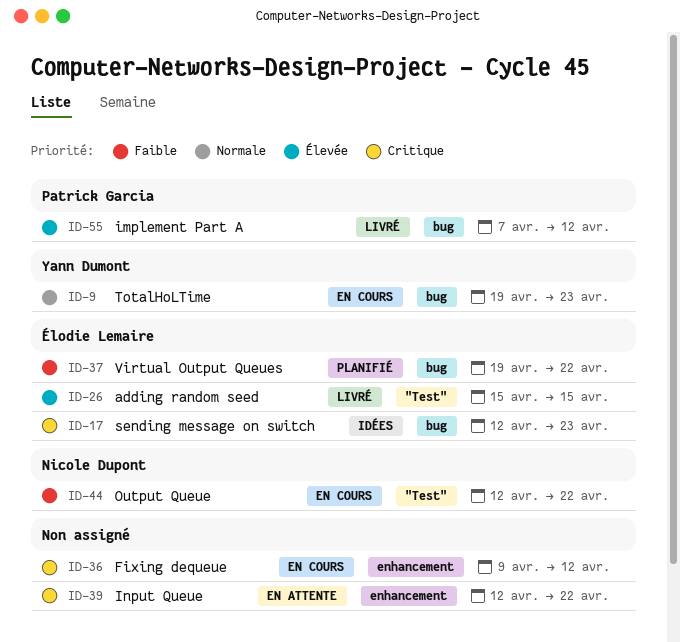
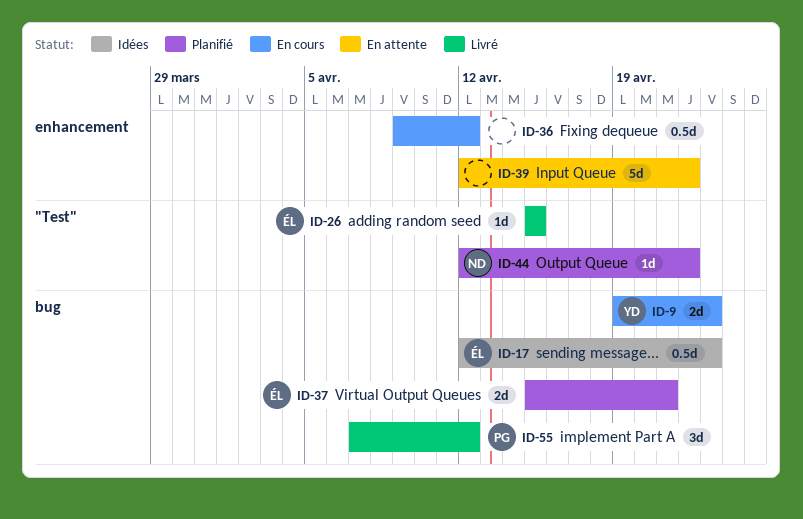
ID-37, start: Apr 19 -> Apr 15
ID-37, due: Apr 22 -> Apr 21
ID-44, status: En cours -> Planifié

